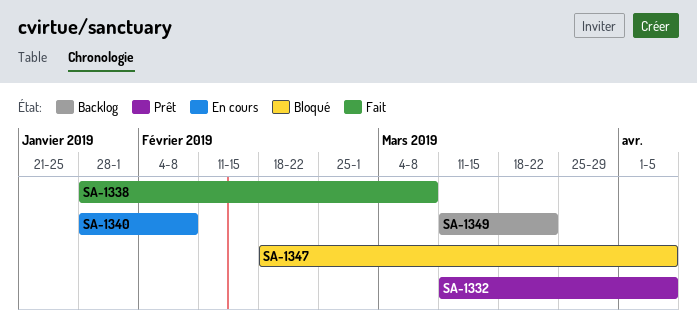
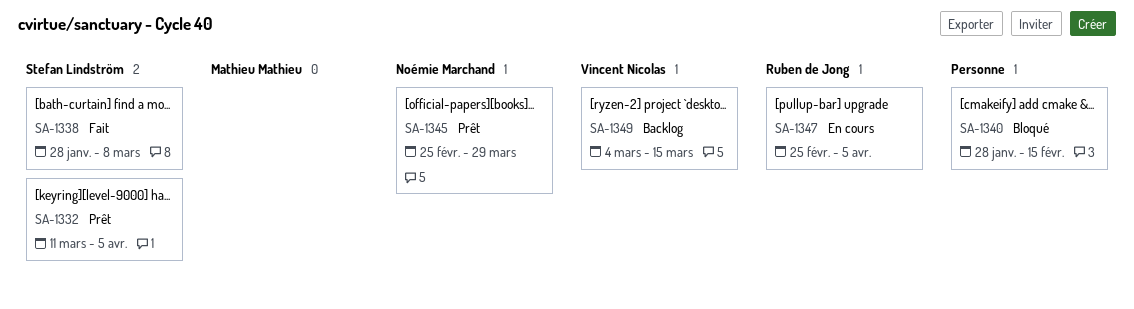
SA-1340, status: En cours -> Bloqué
SA-1340, due: Feb 8 -> Feb 15
SA-1345: none -> present
SA-1347, status: Bloqué -> En cours
SA-1347, start: Feb 18 -> Feb 25
SA-1349, start: Mar 11 -> Mar 4
SA-1349, due: Mar 22 -> Mar 15

